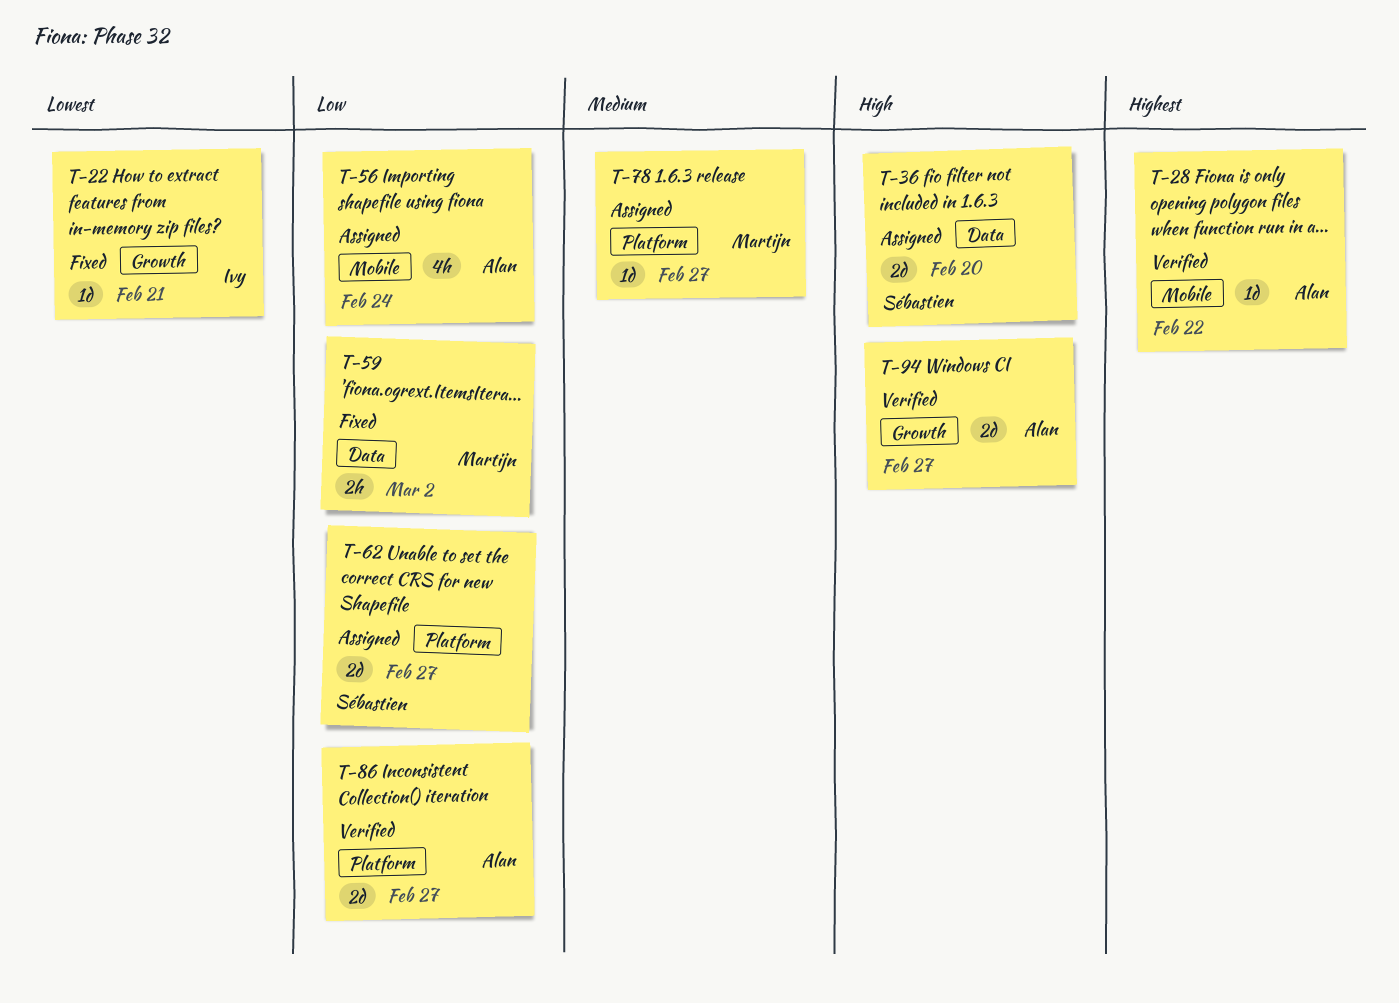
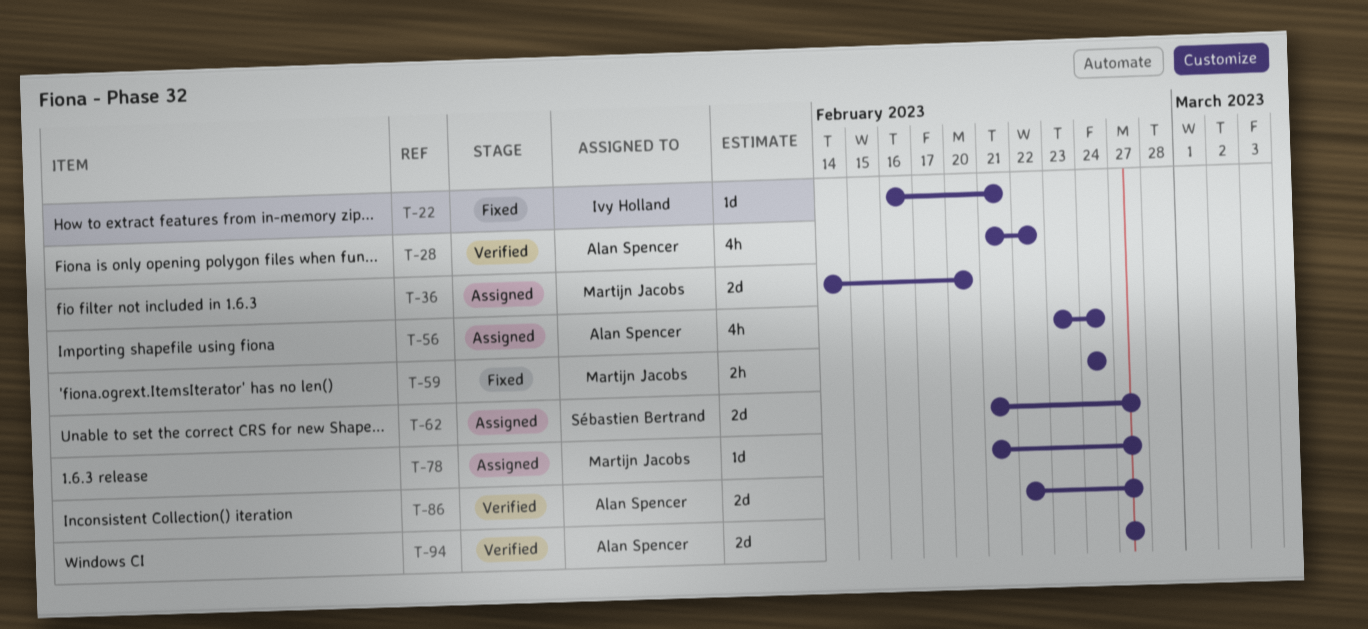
T-28, estimate: 1d -> 4h
T-36, owner: Sébastien Bertrand -> Martijn Jacobs
T-59, due: Mar 2 -> Feb 24

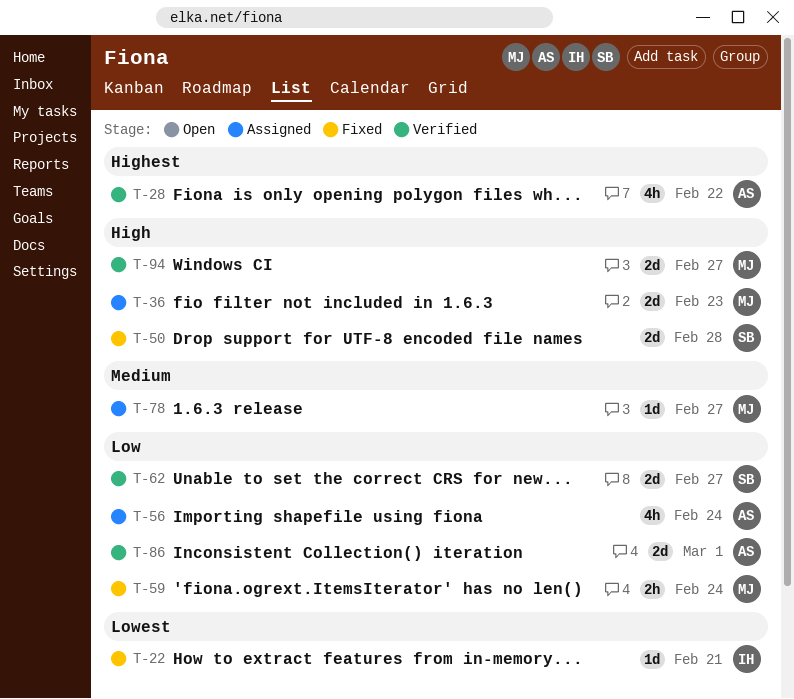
T-36, due: Feb 20 -> Feb 23
T-50: none -> present
T-62, status: Assigned -> Verified
T-86, due: Feb 27 -> Mar 1
T-94, owner: Alan Spencer -> Martijn Jacobs

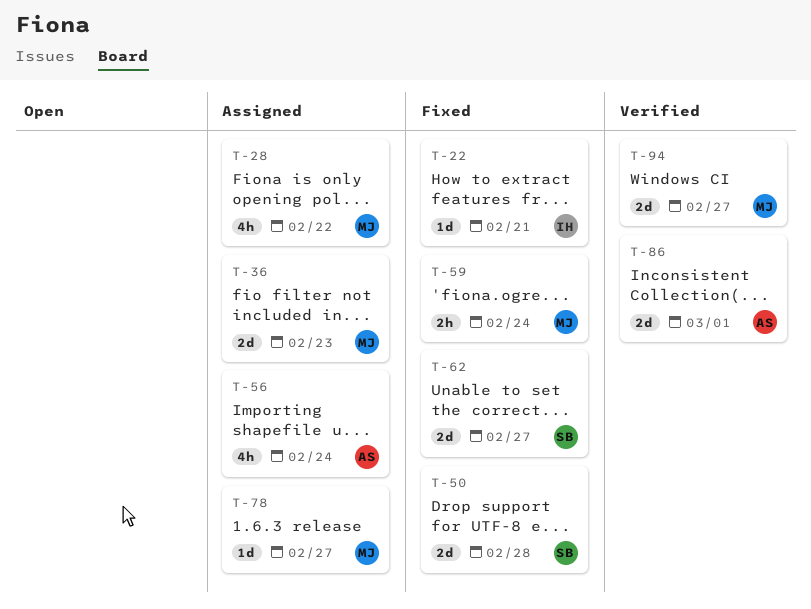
T-28, status: Verified -> Assigned
T-28, owner: AS -> MJ
T-62, status: Verified -> Fixed

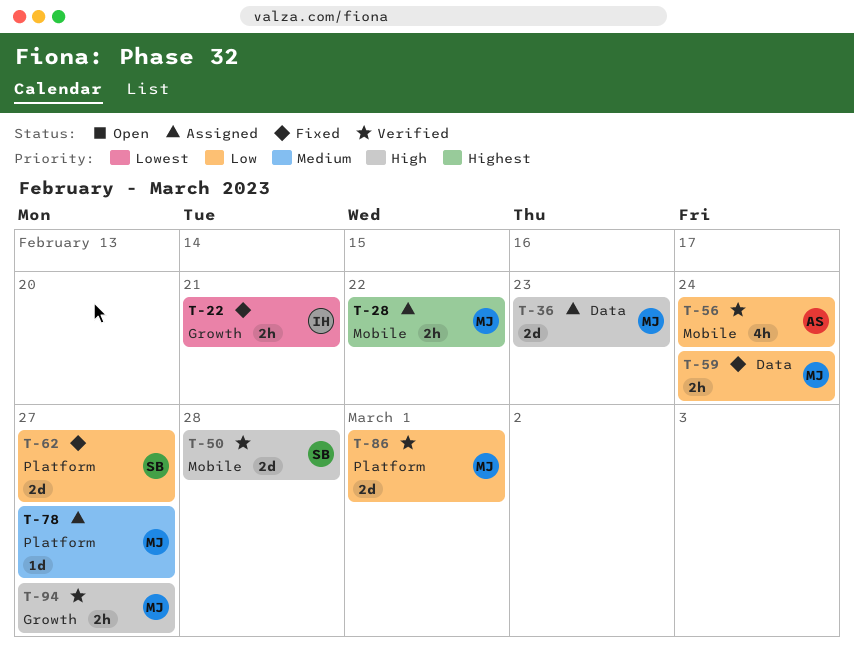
T-22, estimate: 1d -> 2h
T-28, estimate: 4h -> 2h
T-50, status: Fixed -> Verified
T-56, status: Assigned -> Verified
T-86, owner: AS -> MJ
T-94, estimate: 2d -> 2h

